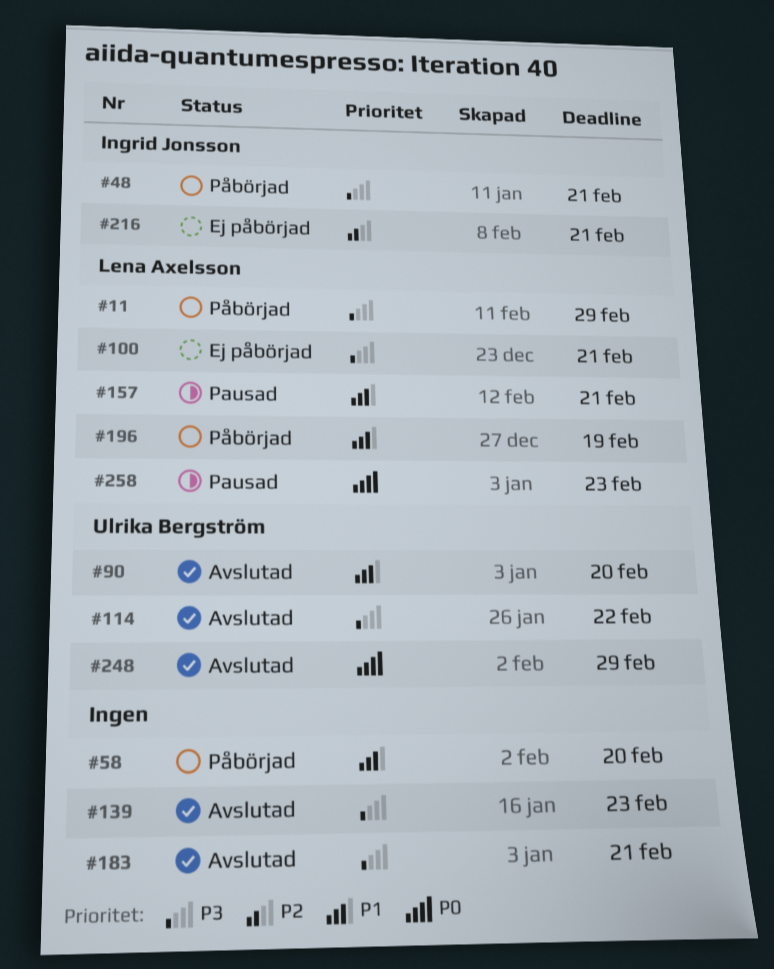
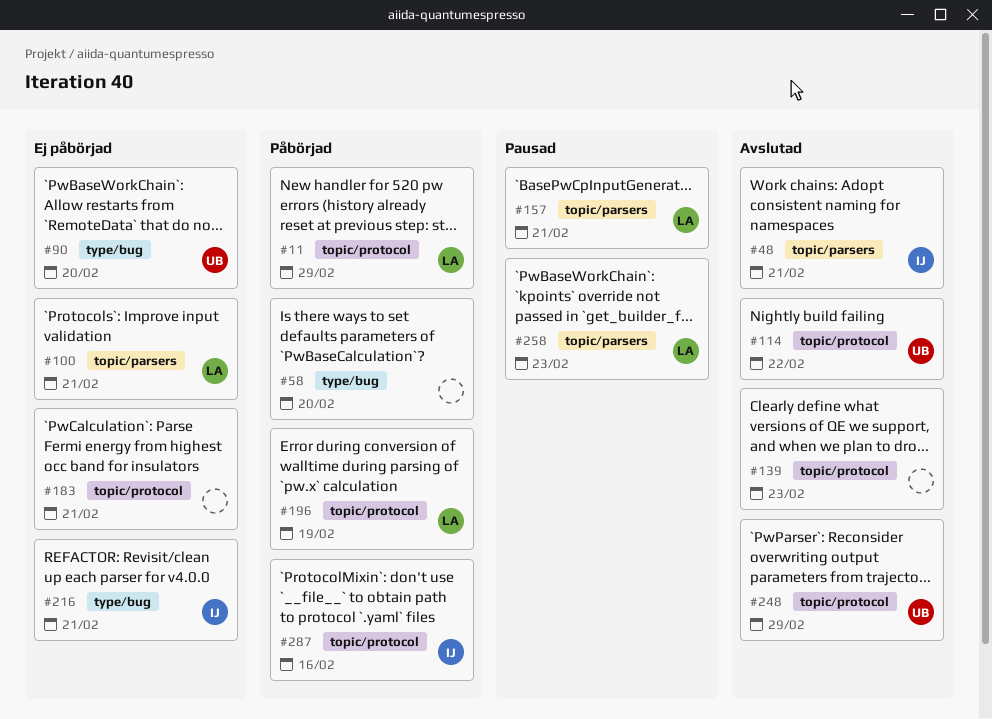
#48, status: Påbörjad -> Avslutad
#90, status: Avslutad -> Ej påbörjad
#183, status: Avslutad -> Ej påbörjad
#287: none -> present

